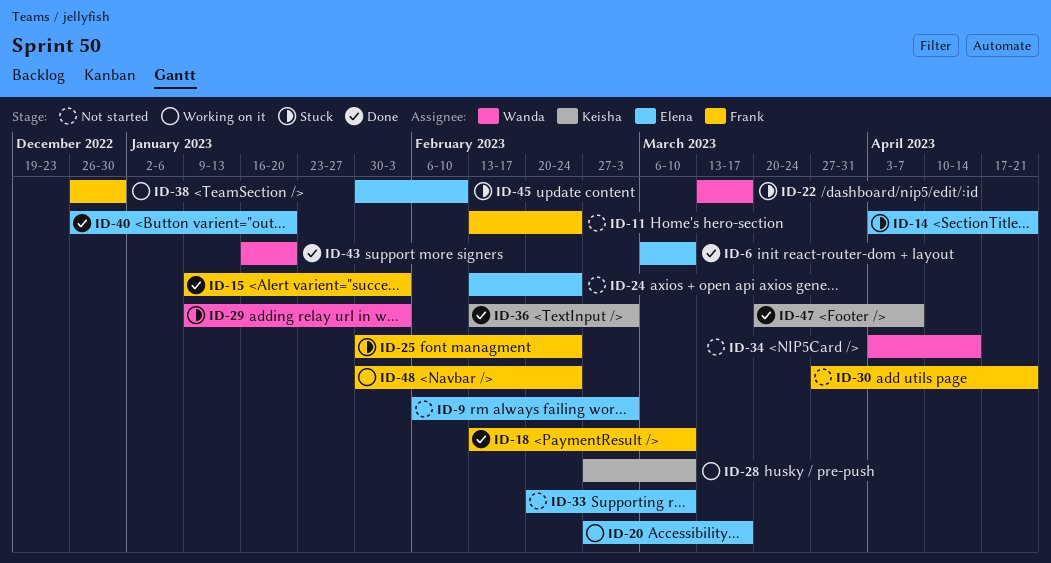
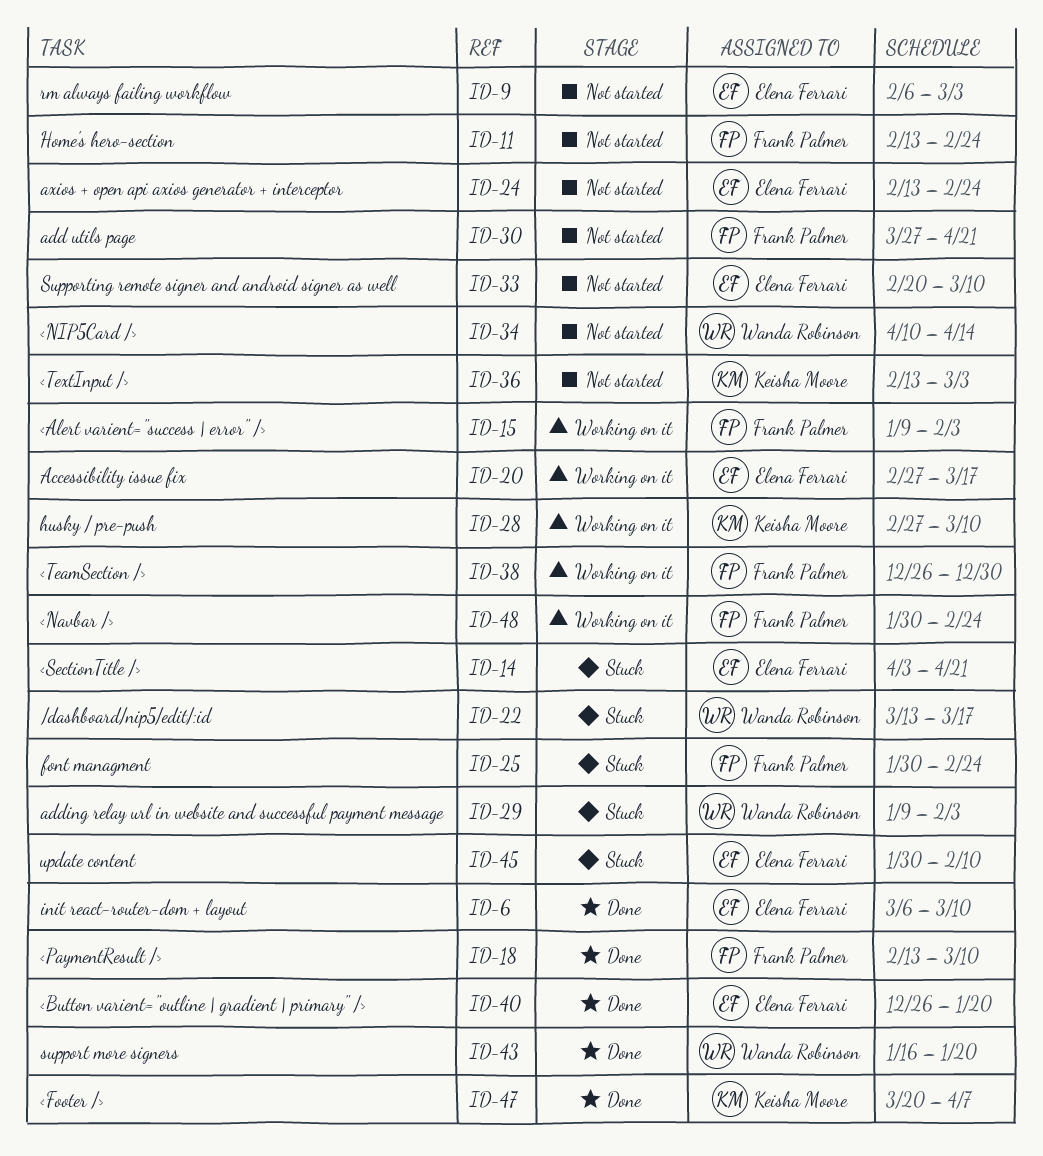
ID-15, status: Done -> Working on it
ID-34, start: Apr 3 -> Apr 10
ID-36, status: Done -> Not started

